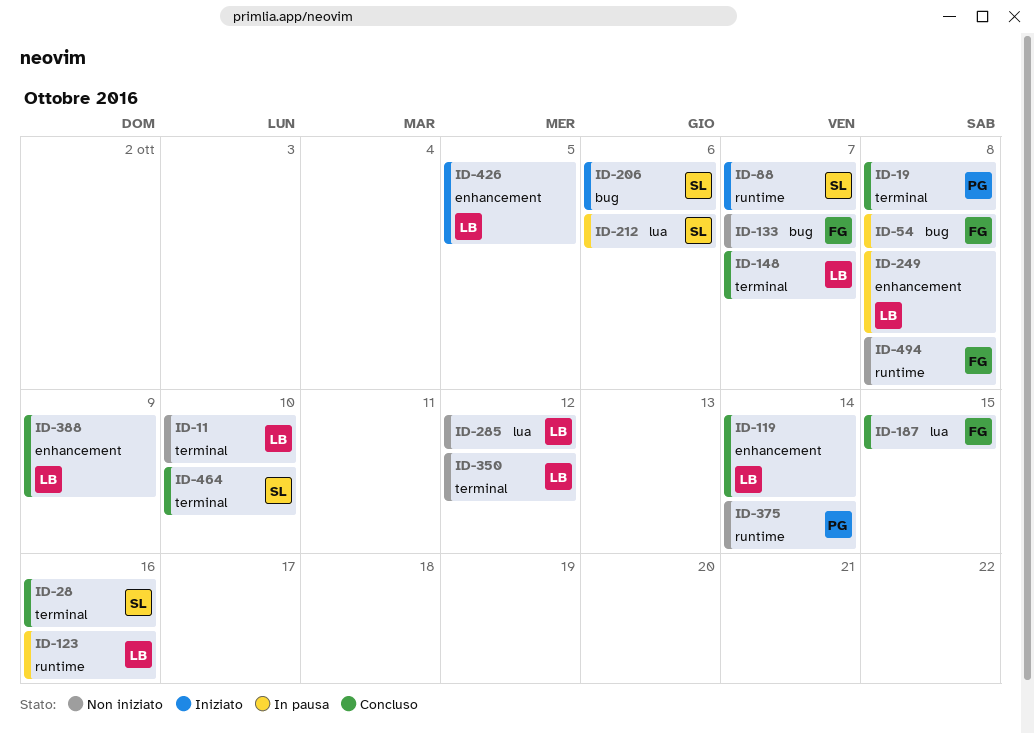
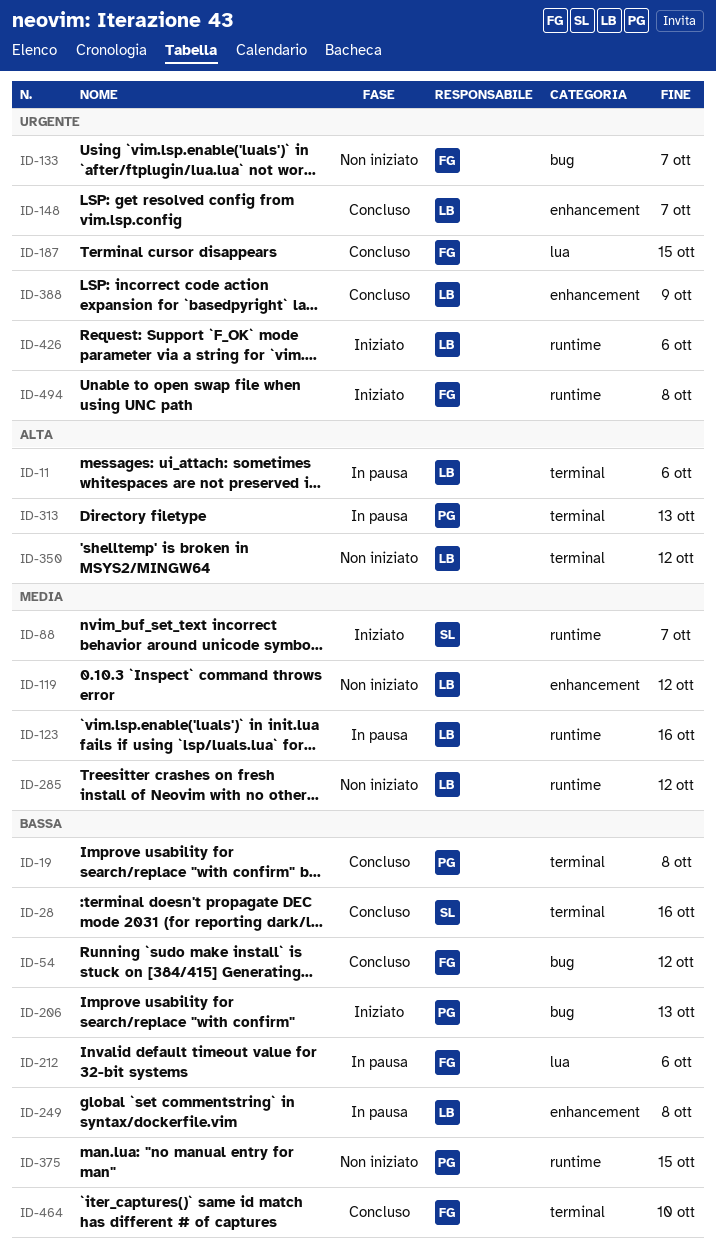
ID-11, status: Non iniziato -> In pausa
ID-11, due: Oct 10 -> Oct 6
ID-54, status: In pausa -> Concluso
ID-54, due: Oct 8 -> Oct 12
ID-119, status: Concluso -> Non iniziato
ID-119, due: Oct 14 -> Oct 12
ID-148, label: terminal -> enhancement
ID-206, owner: SL -> PG
ID-206, due: Oct 6 -> Oct 13
ID-212, owner: SL -> FG
ID-285, label: lua -> runtime
ID-313: none -> present
ID-375, due: Oct 14 -> Oct 15
ID-426, label: enhancement -> runtime
ID-426, due: Oct 5 -> Oct 6
ID-464, owner: SL -> FG
ID-494, status: Non iniziato -> Iniziato

